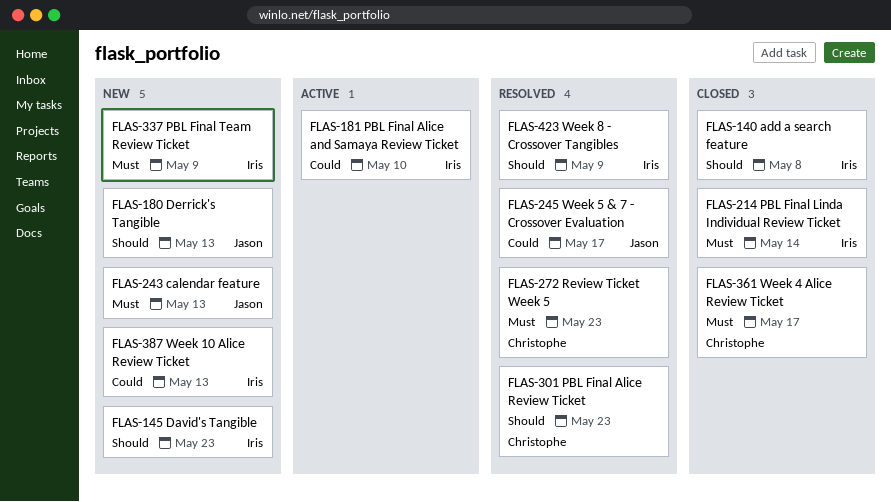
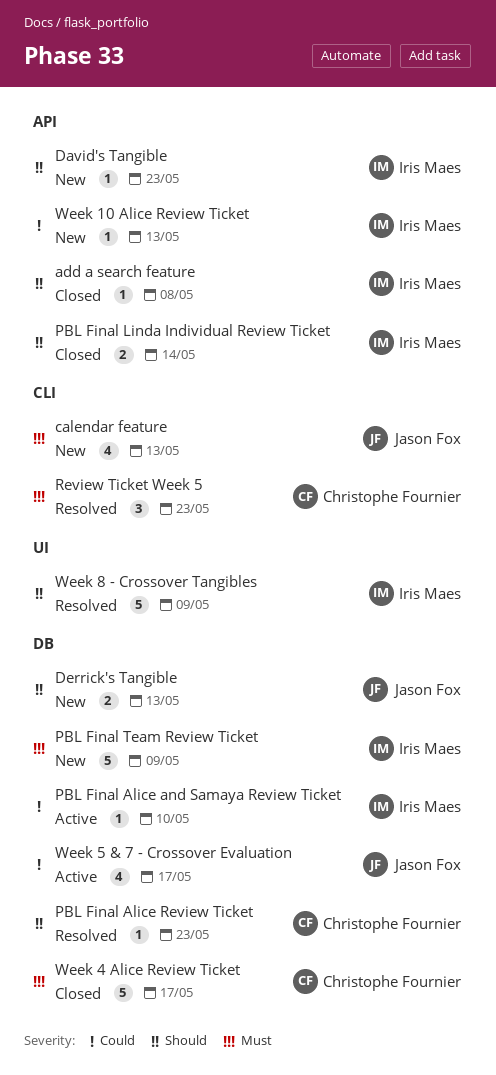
PBL Final Linda Individual Review Ticket, priority: Must -> Should
Week 5 & 7 - Crossover Evaluation, status: Resolved -> Active

